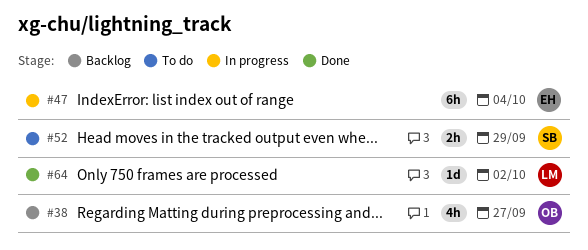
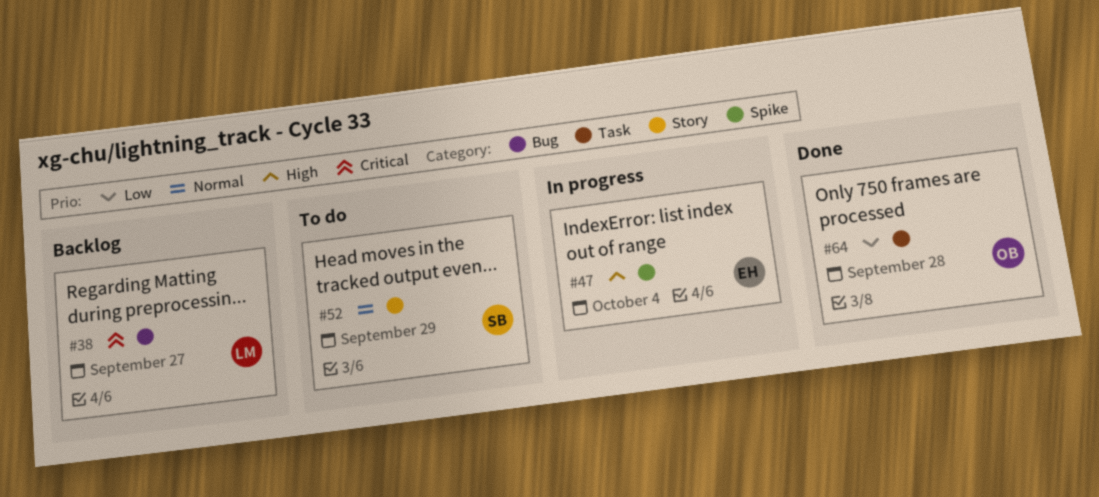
#38, owner: OB -> LM
#64, owner: LM -> OB
#64, due: Oct 2 -> Sep 28

